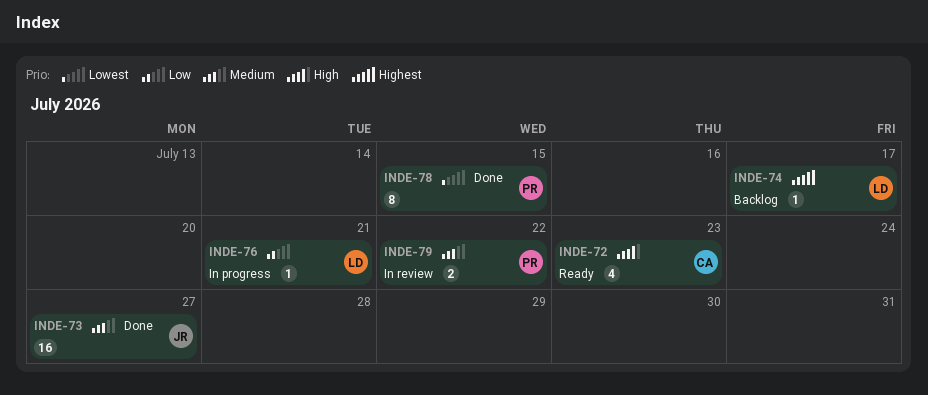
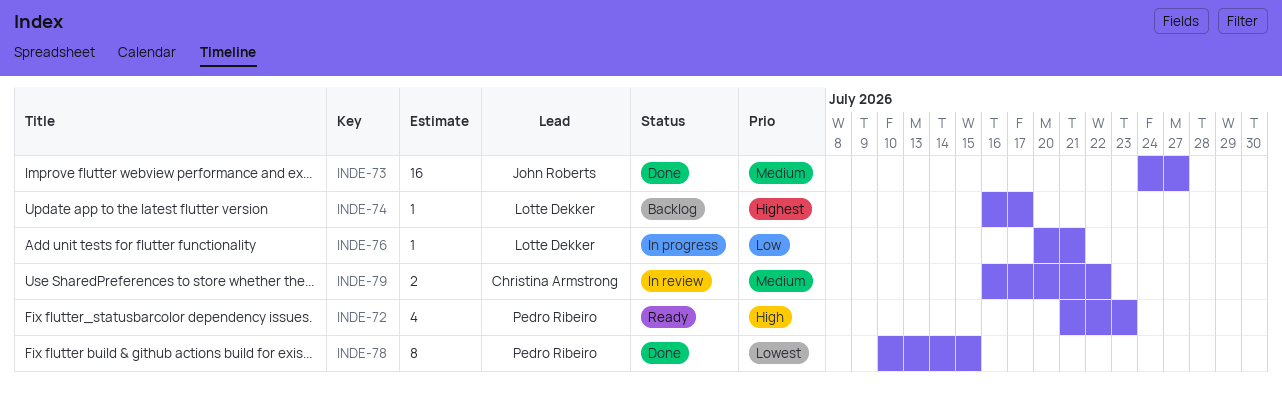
INDE-72, owner: Christina Armstrong -> Pedro Ribeiro
INDE-79, owner: Pedro Ribeiro -> Christina Armstrong

